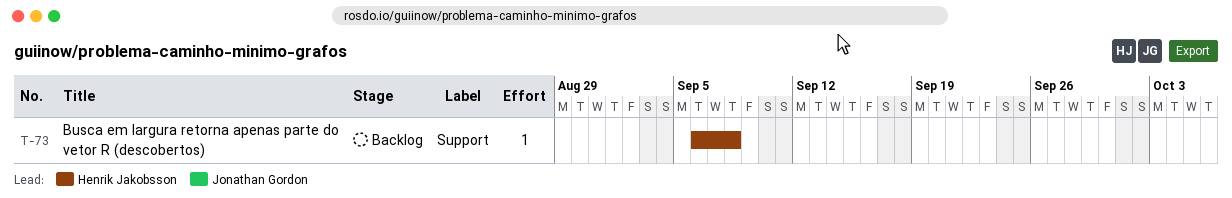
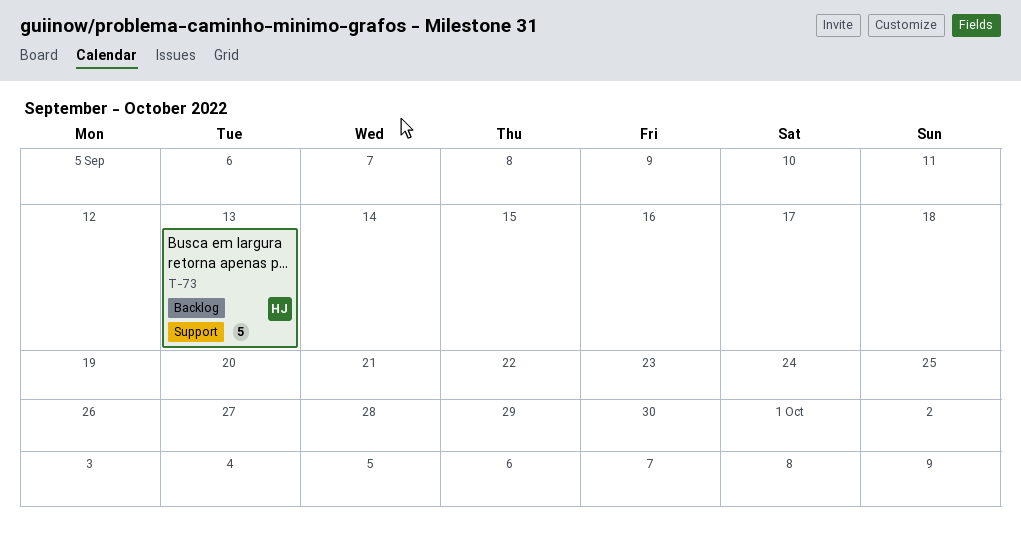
T-73, estimate: 1 -> 5
T-73, due: Sep 8 -> Sep 13

